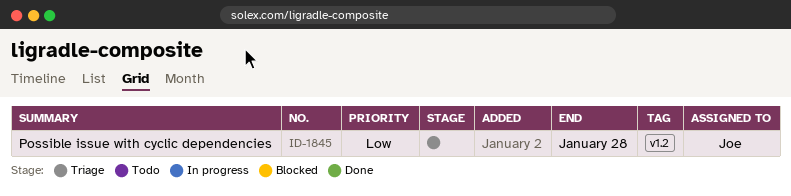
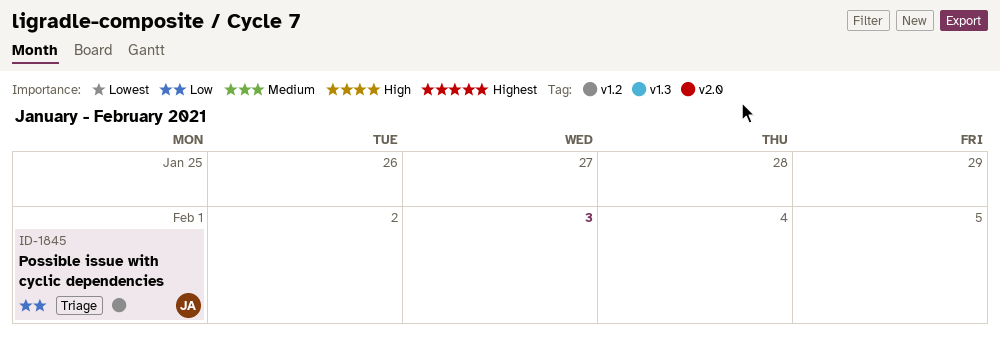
ID-1845, due: Jan 28 -> Feb 1

